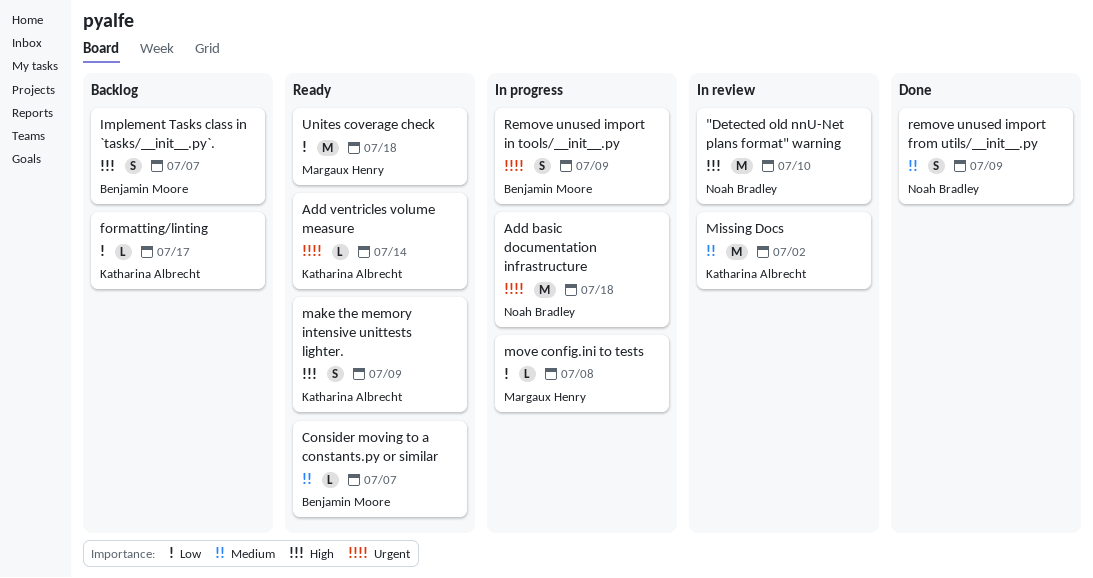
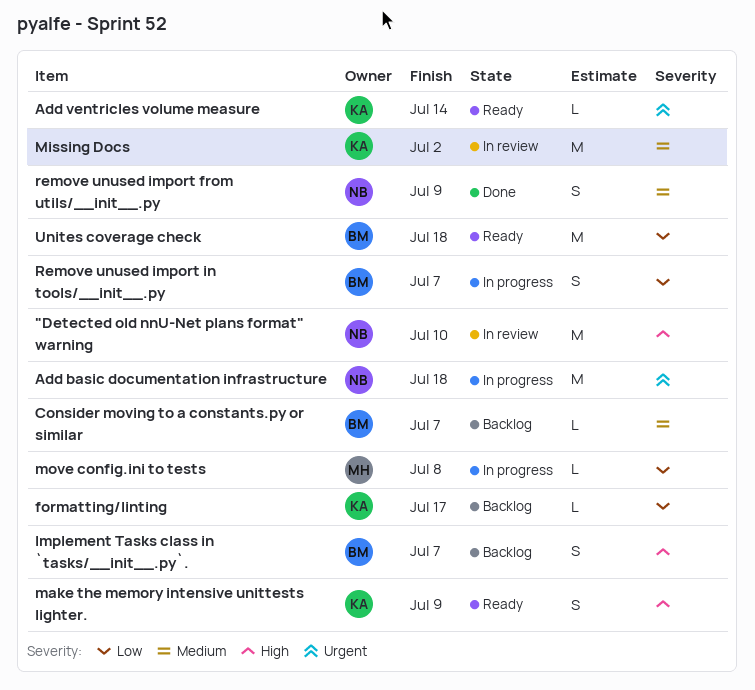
Consider moving to a constants.py or similar, status: Ready -> Backlog
Remove unused import in tools/__init__.py, priority: Urgent -> Low
Remove unused import in tools/__init__.py, due: Jul 9 -> Jul 7
Unites coverage check, owner: Margaux Henry -> Benjamin Moore

